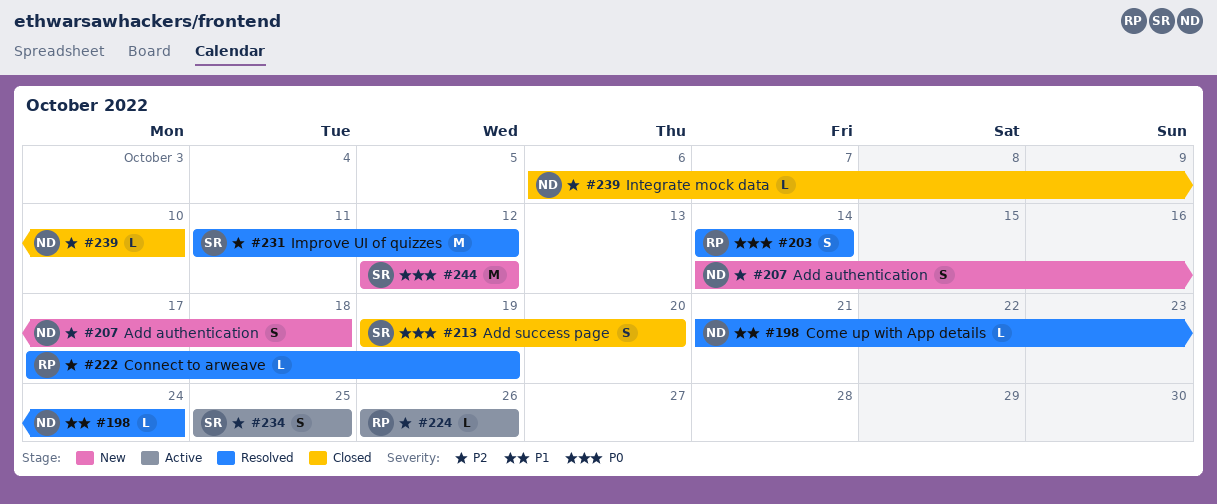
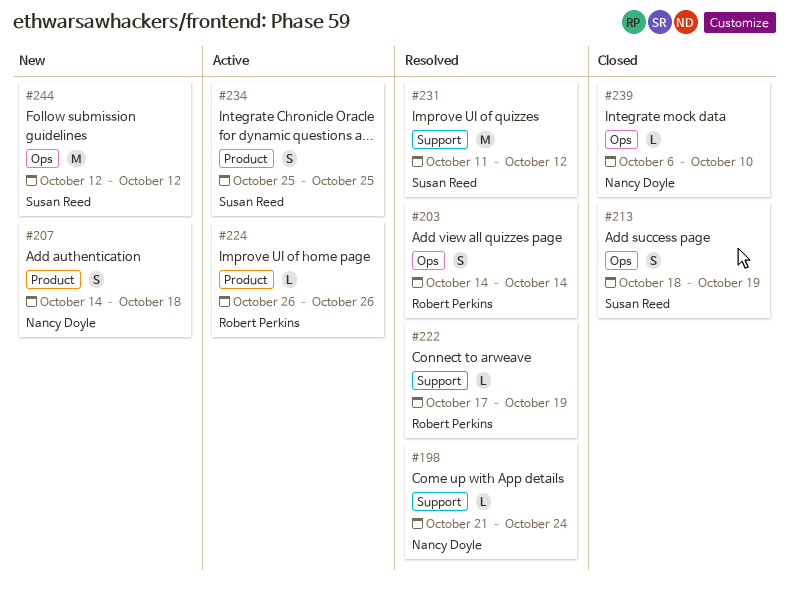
#213, start: Oct 19 -> Oct 18
#213, due: Oct 20 -> Oct 19

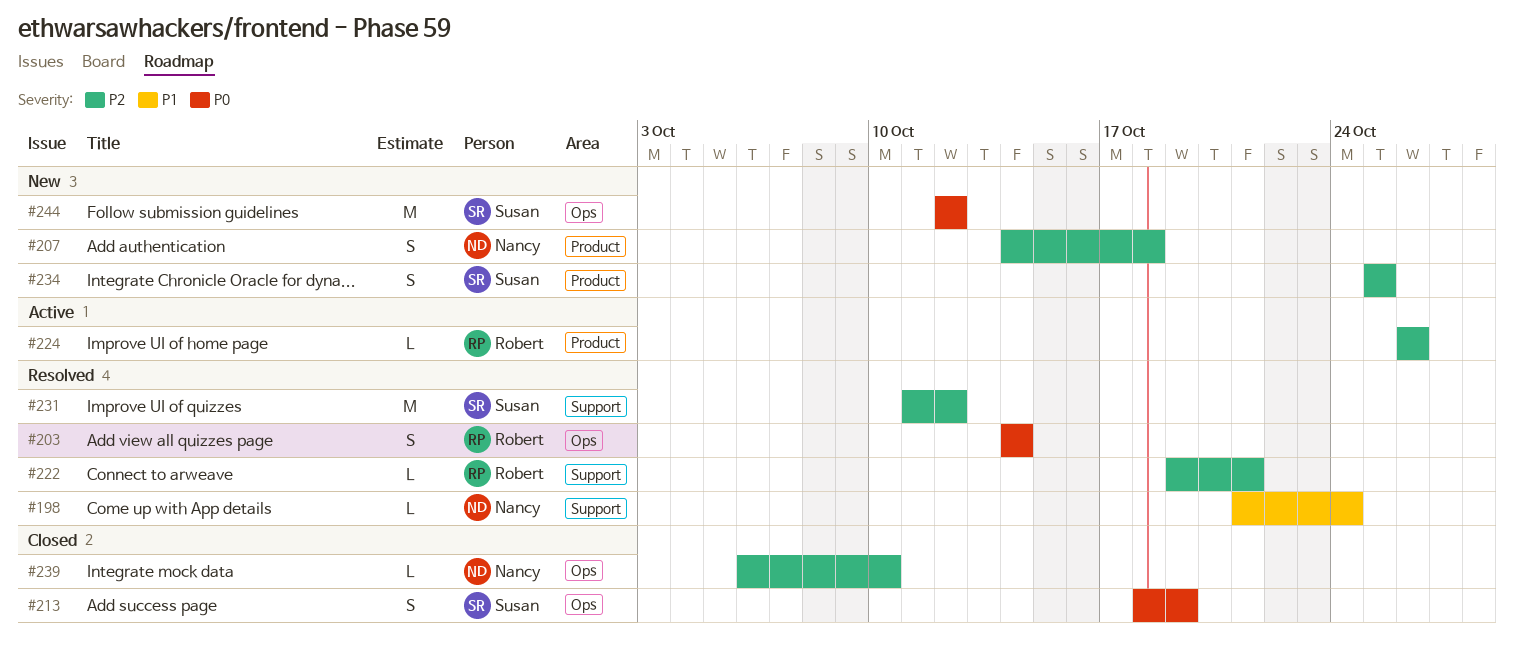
#222, start: Oct 17 -> Oct 19
#222, due: Oct 19 -> Oct 21
#234, status: Active -> New

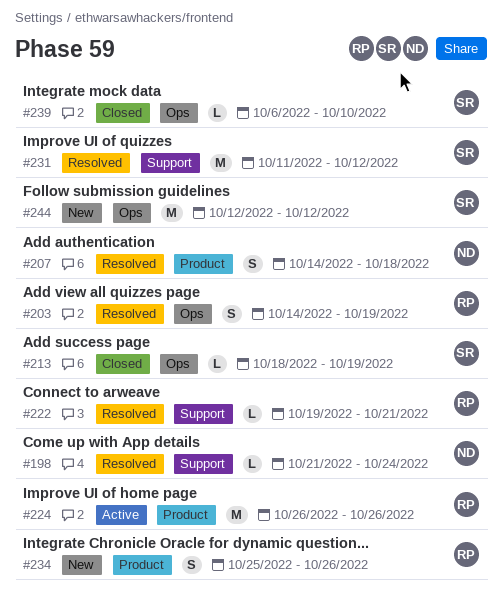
#203, due: Oct 14 -> Oct 19
#207, status: New -> Resolved
#213, estimate: S -> L
#224, estimate: L -> M
#234, owner: Susan -> Robert
#234, due: Oct 25 -> Oct 26
#239, owner: Nancy -> Susan

